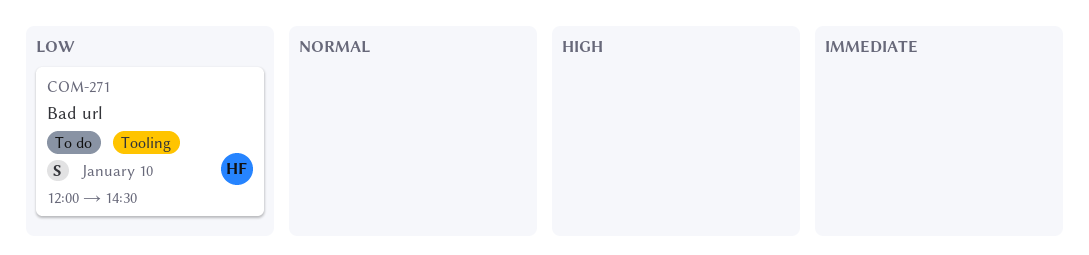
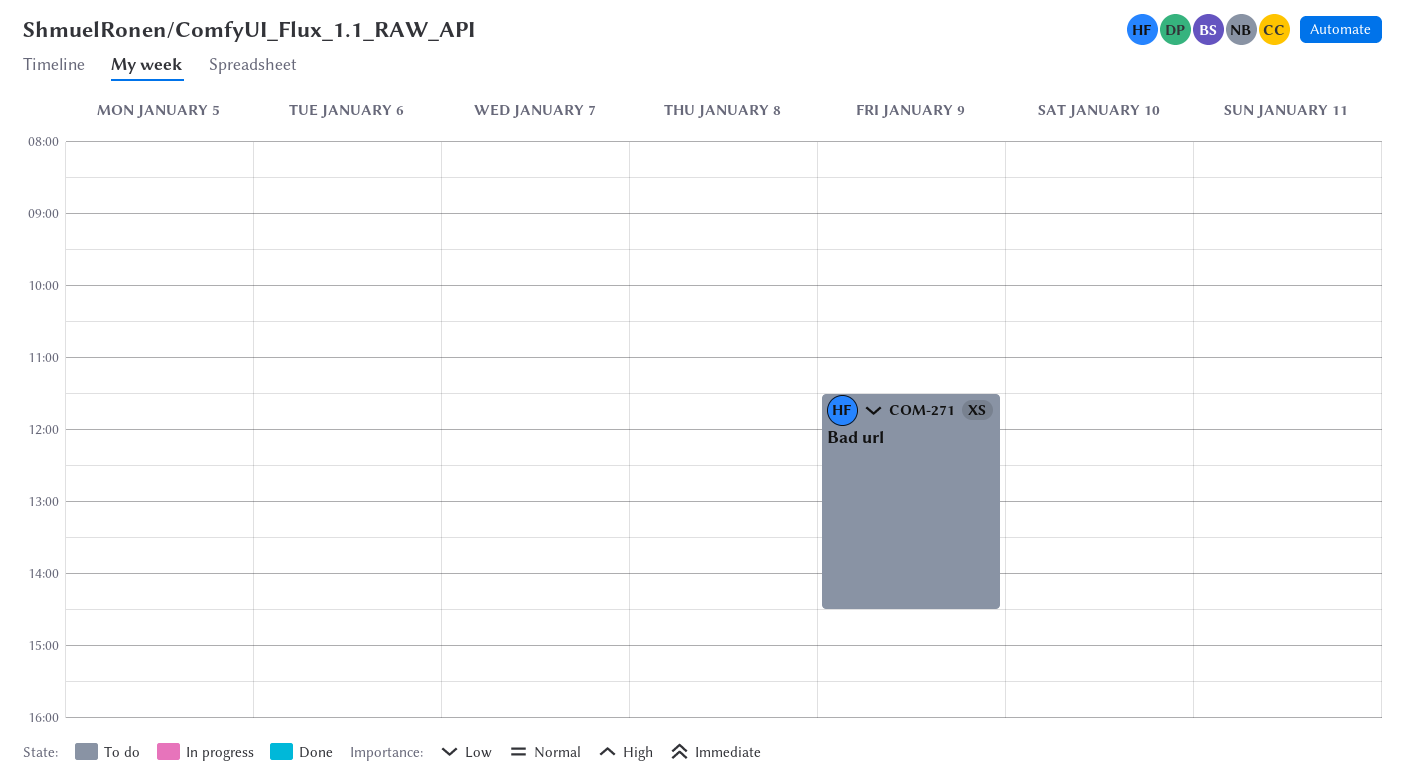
COM-271, estimate: S -> XS
COM-271, day: Jan 10 -> Jan 9
COM-271, begins: 12:00 -> 11:30

